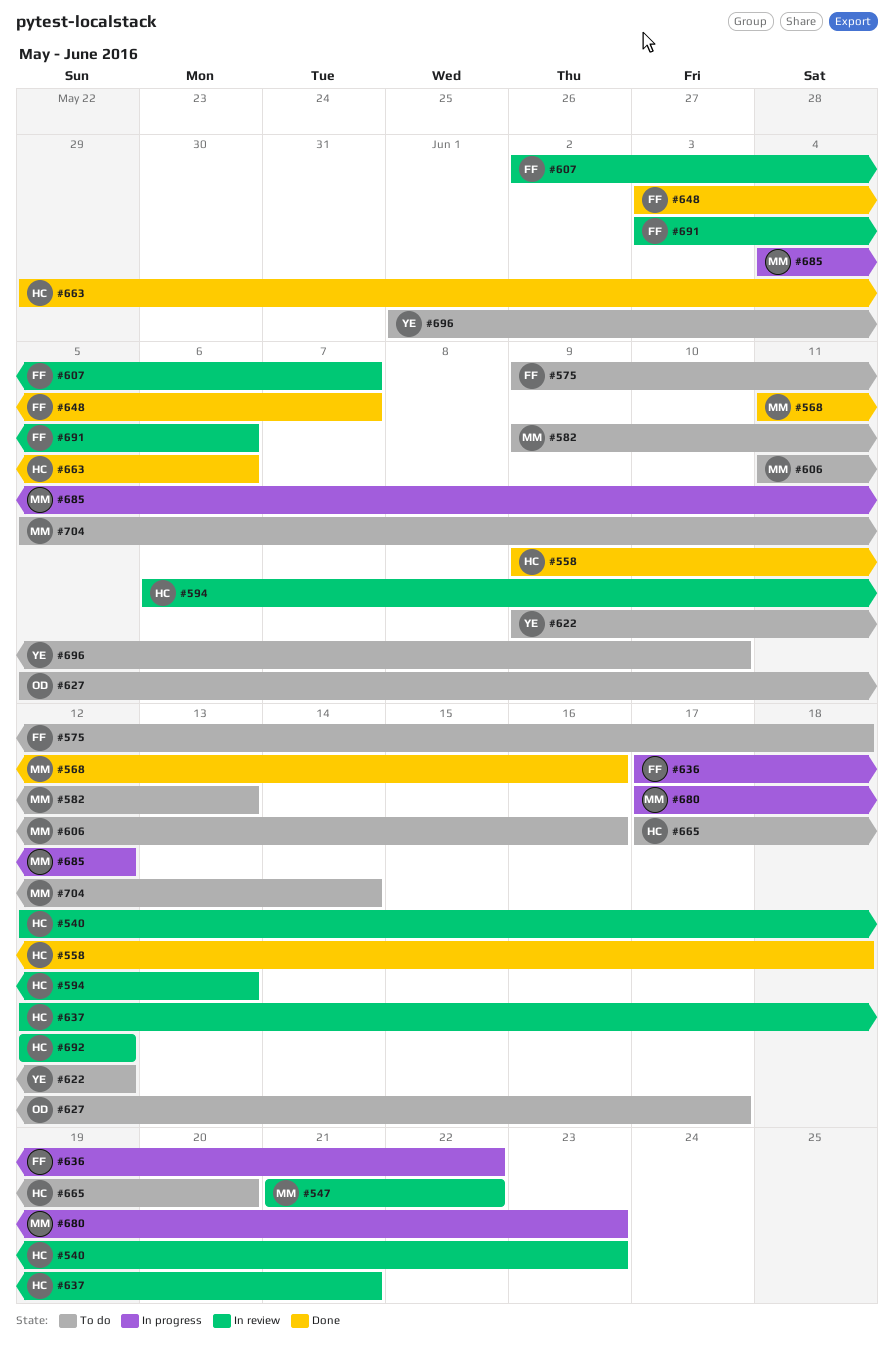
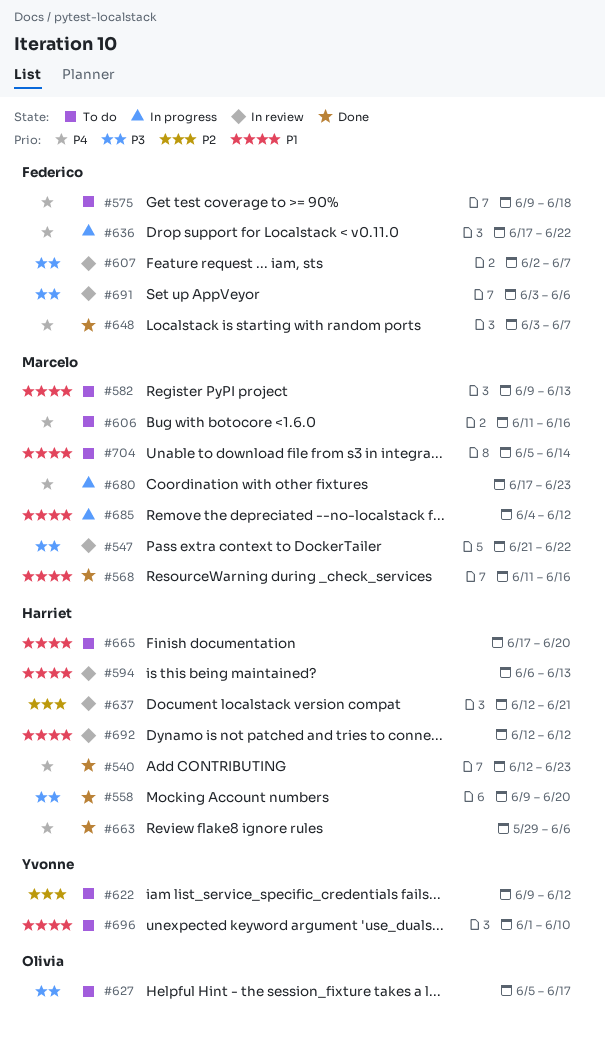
#540, status: In review -> Done
#558, due: Jun 18 -> Jun 20

